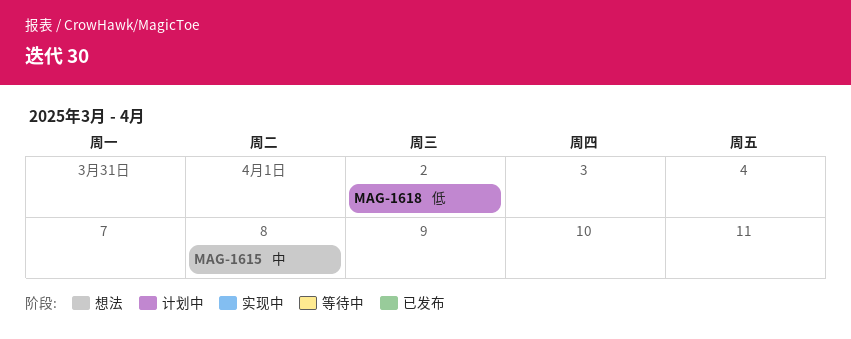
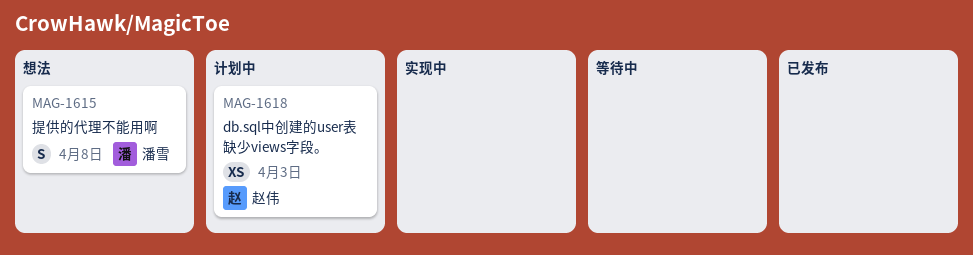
MAG-1618, due: Apr 2 -> Apr 3

